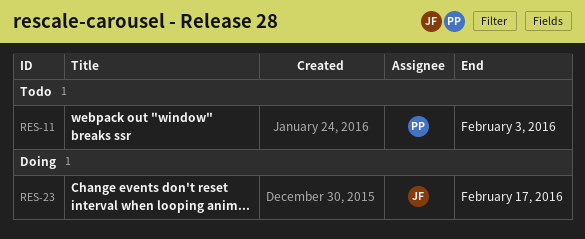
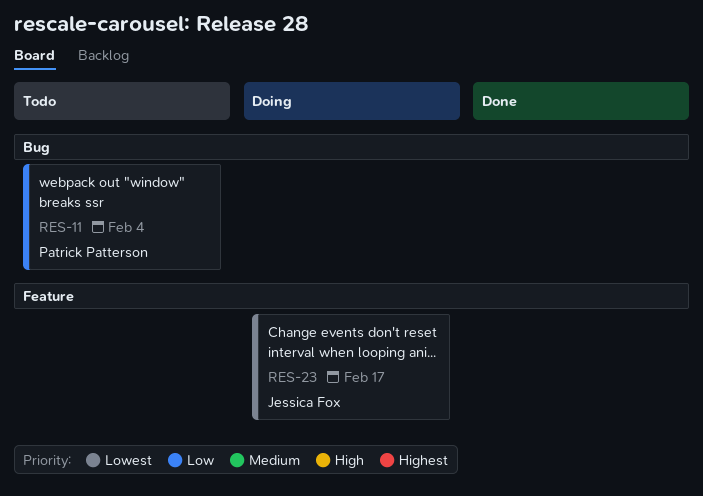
RES-11, due: Feb 3 -> Feb 4

